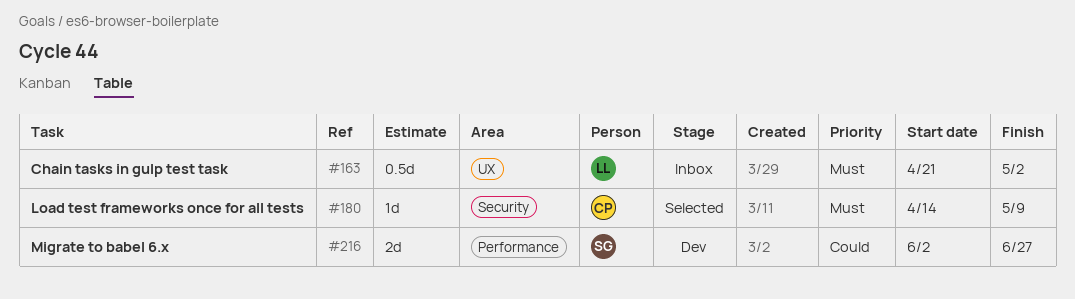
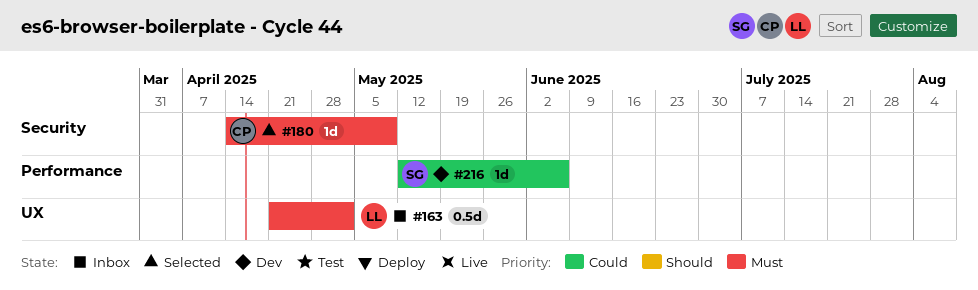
#216, estimate: 2d -> 1d
#216, start: Jun 2 -> May 12
#216, due: Jun 27 -> Jun 6

